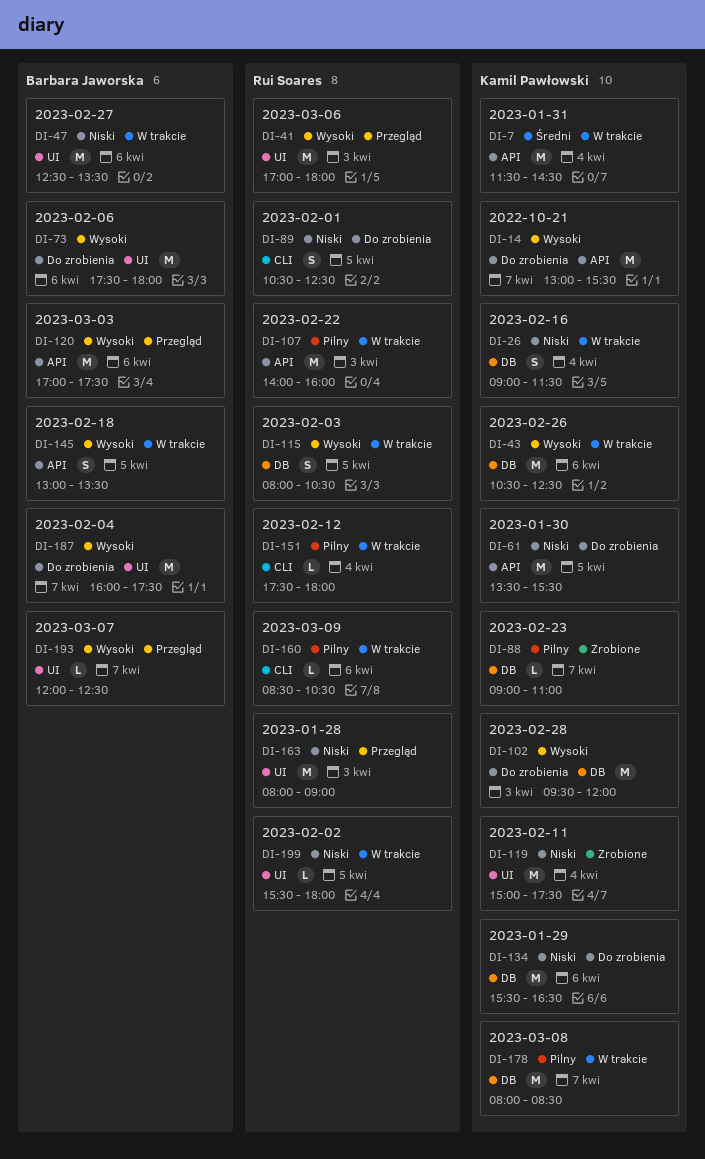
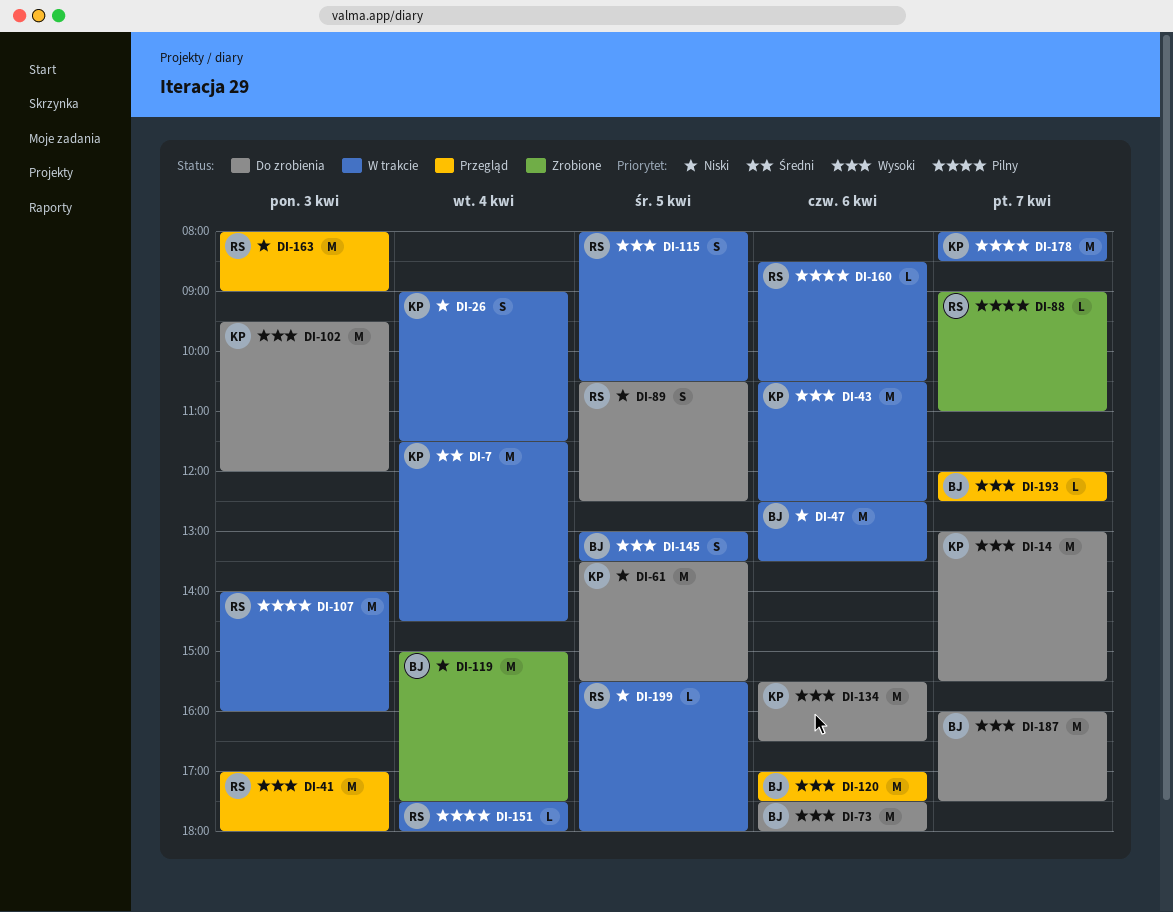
DI-88, owner: Kamil Pawłowski -> Rui Soares
DI-119, owner: Kamil Pawłowski -> Barbara Jaworska
DI-134, priority: Niski -> Wysoki

